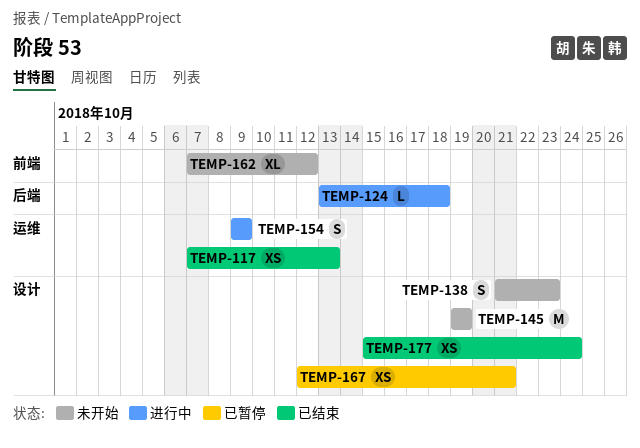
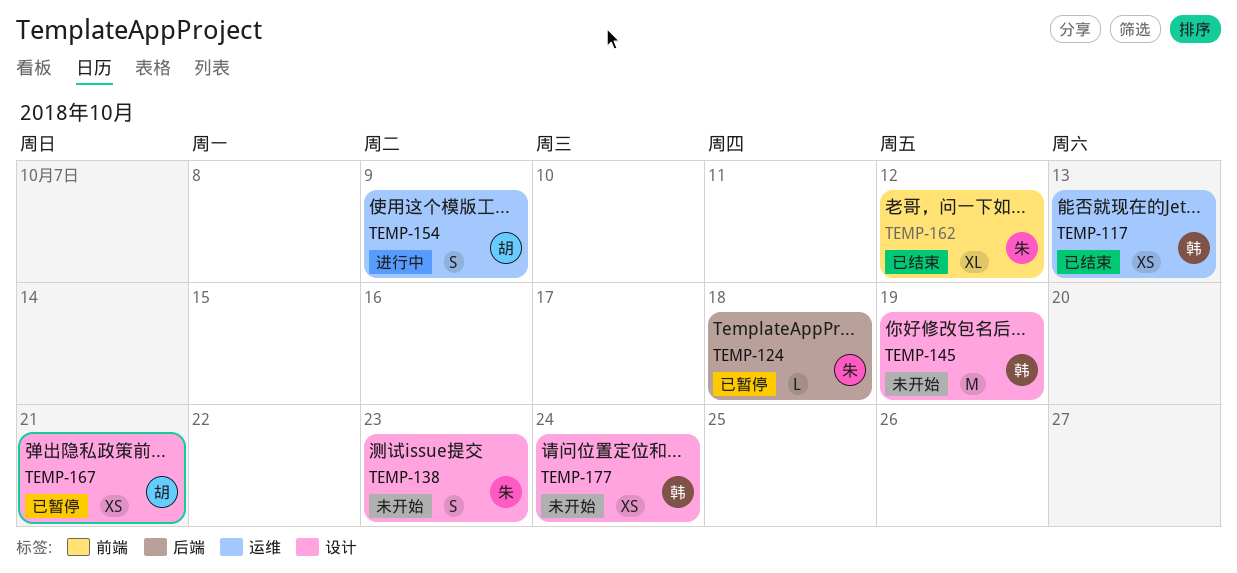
TEMP-124, status: 进行中 -> 已暂停
TEMP-162, status: 未开始 -> 已结束
TEMP-177, status: 已结束 -> 未开始

